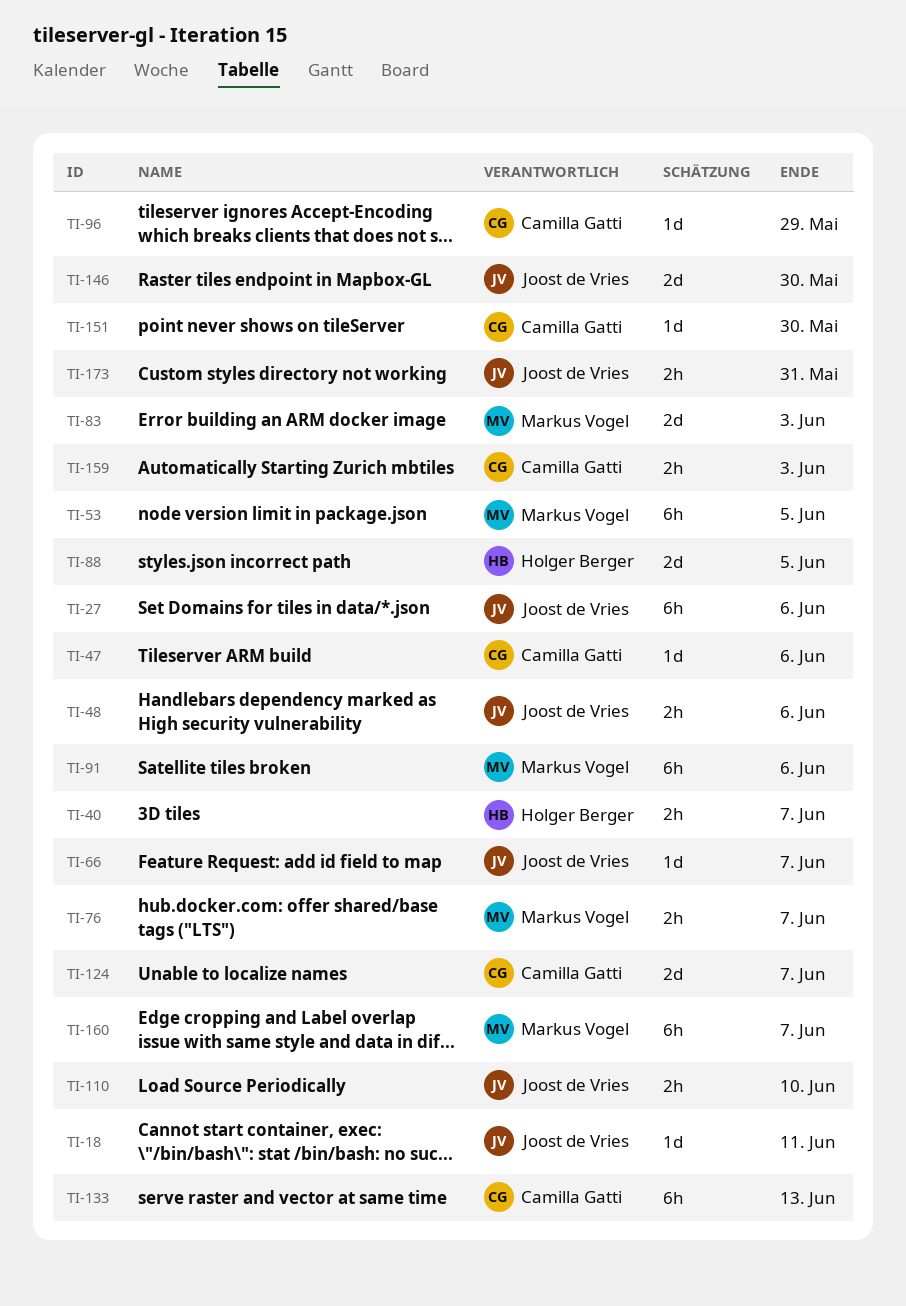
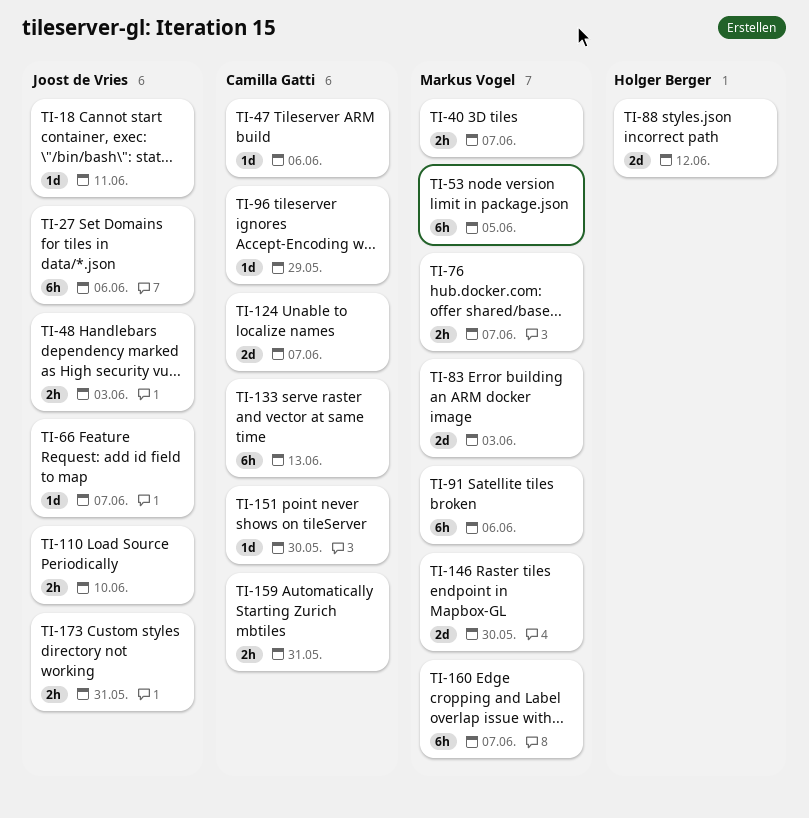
TI-40, owner: Holger Berger -> Markus Vogel
TI-48, due: Jun 6 -> Jun 3
TI-88, due: Jun 5 -> Jun 12
TI-146, owner: Joost de Vries -> Markus Vogel
TI-159, due: Jun 3 -> May 31

